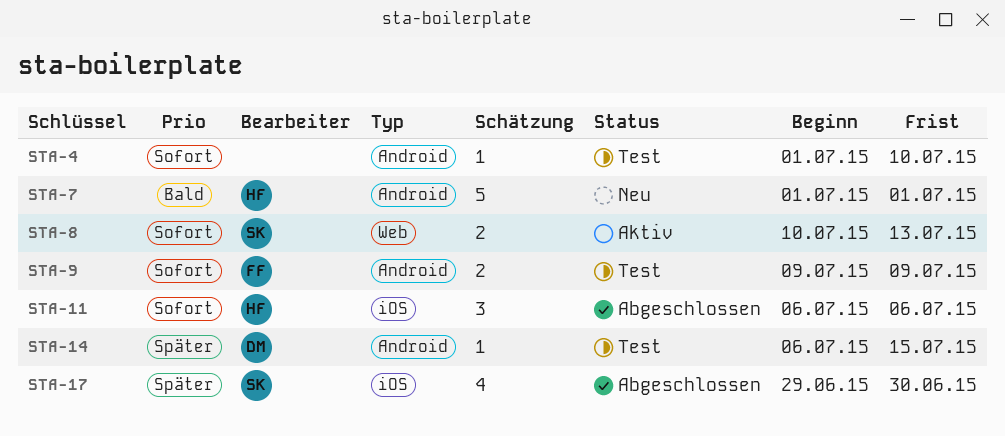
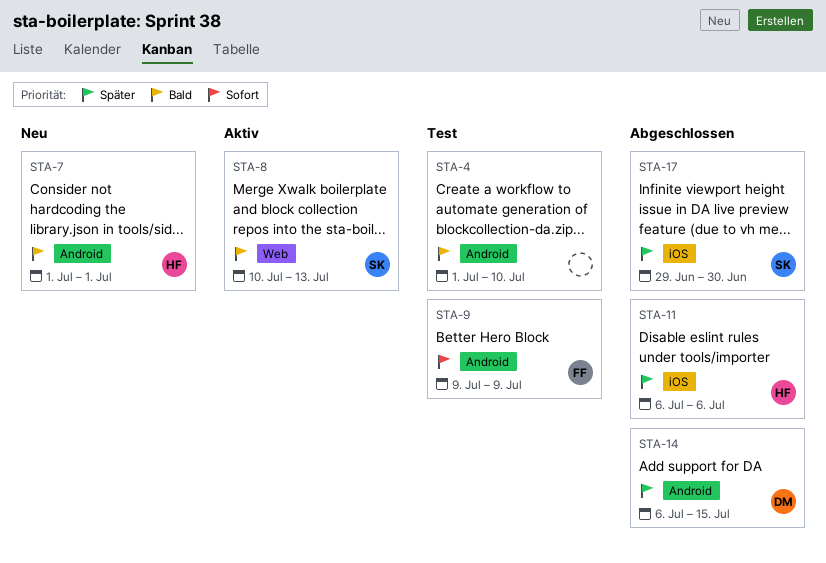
STA-4, priority: Sofort -> Bald
STA-8, priority: Sofort -> Bald
STA-11, priority: Sofort -> Später
STA-14, status: Test -> Abgeschlossen

